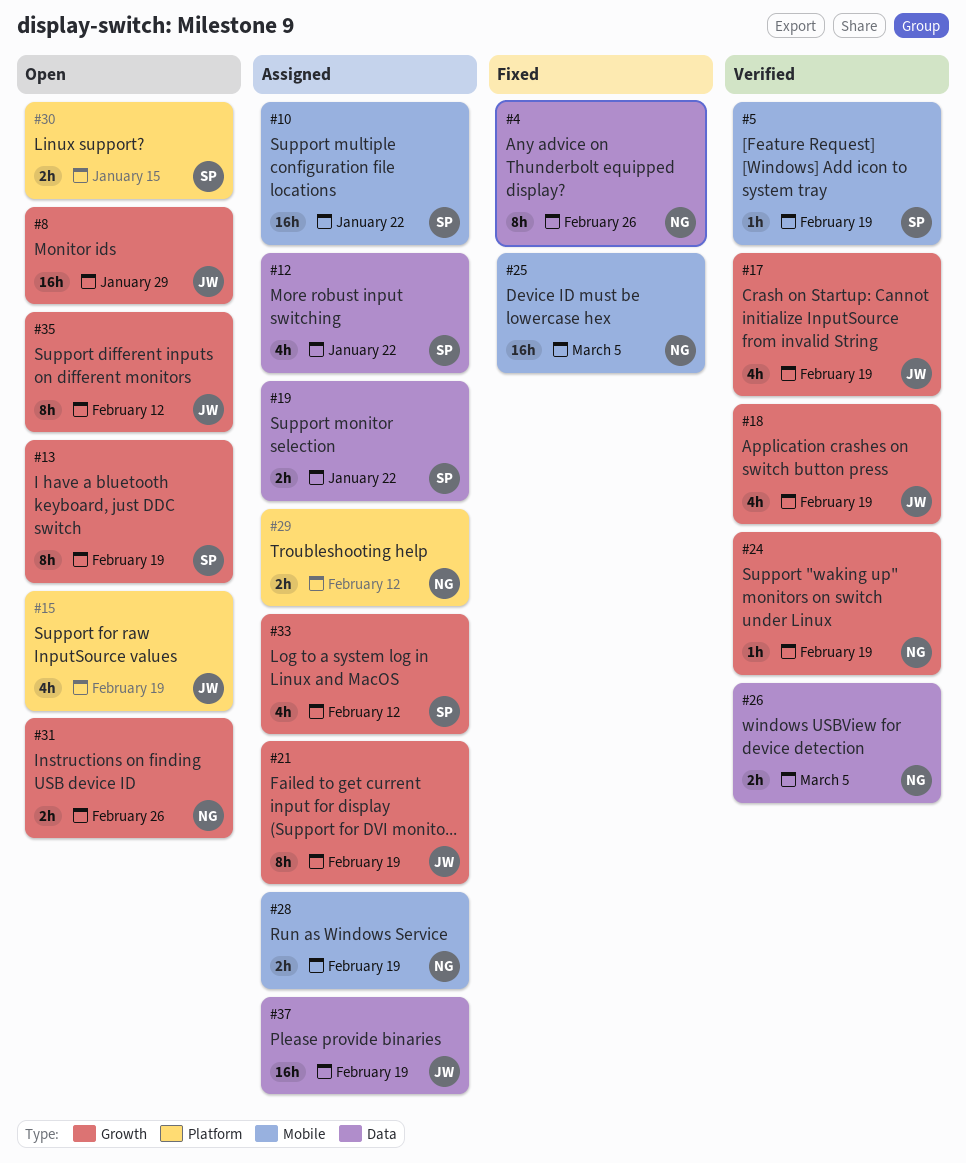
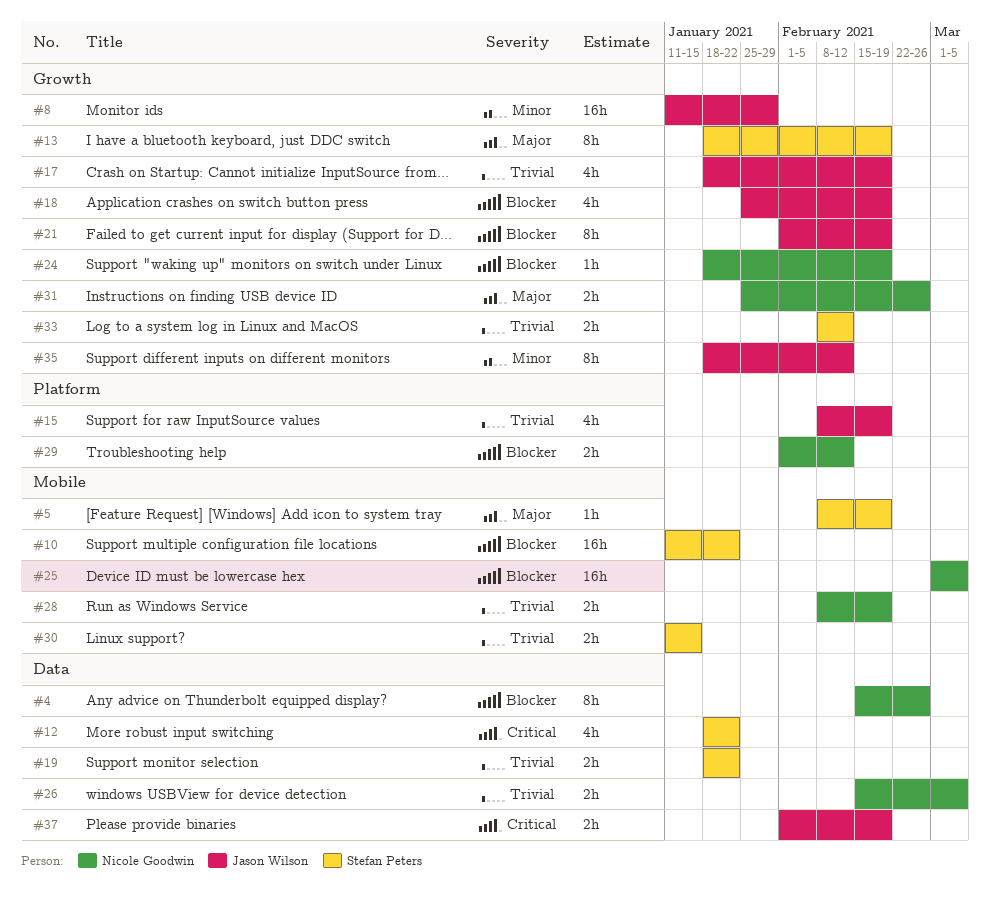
#30, label: Platform -> Mobile
#33, estimate: 4h -> 2h
#37, estimate: 16h -> 2h

